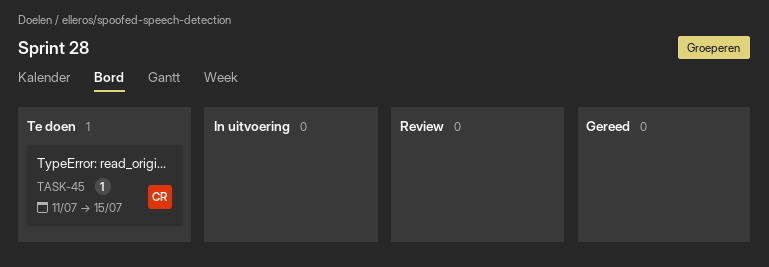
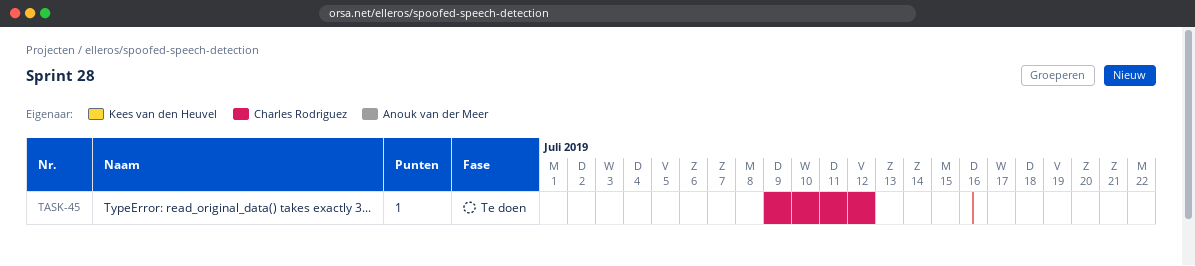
TASK-45, start: Jul 11 -> Jul 9
TASK-45, due: Jul 15 -> Jul 12

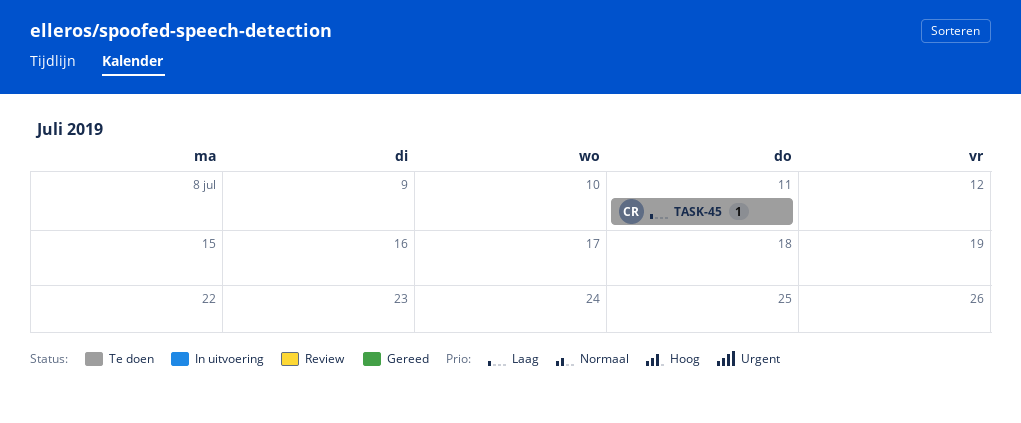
TASK-45, start: Jul 9 -> Jul 11
TASK-45, due: Jul 12 -> Jul 11

